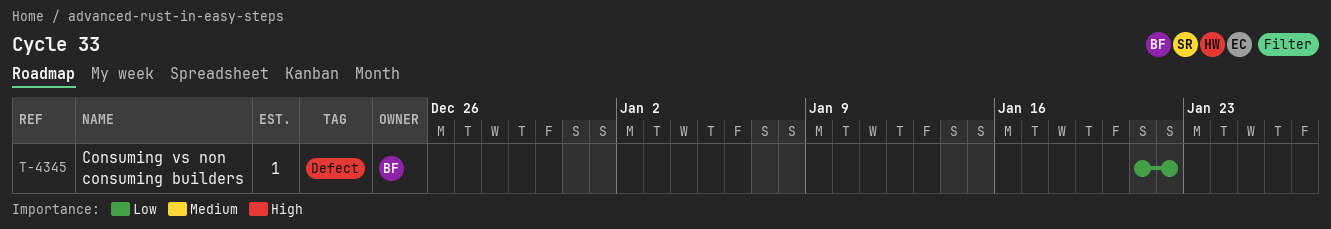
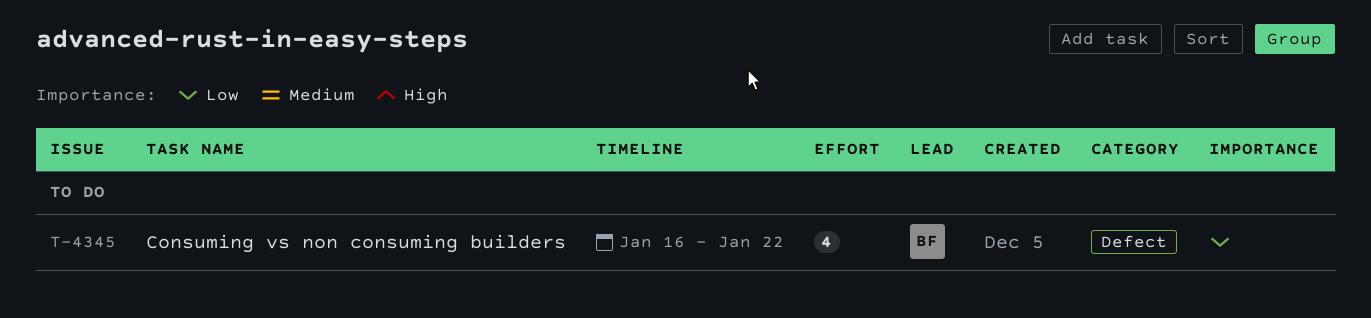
T-4345, estimate: 1 -> 4
T-4345, start: Jan 21 -> Jan 16

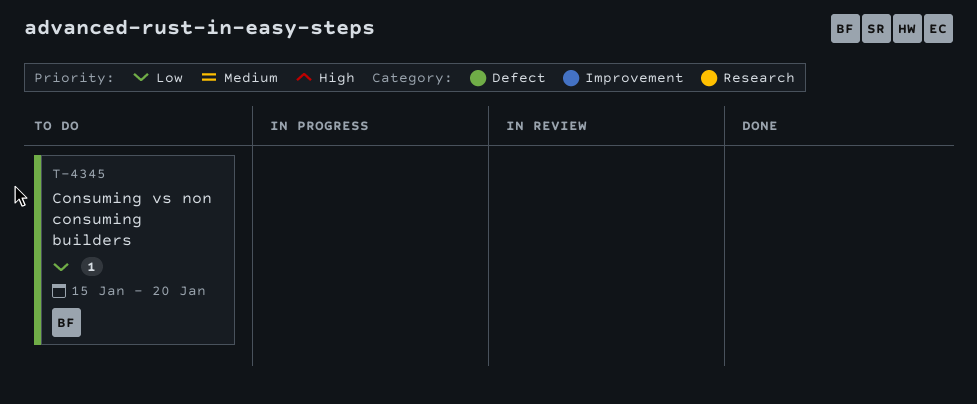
T-4345, estimate: 4 -> 1
T-4345, start: Jan 16 -> Jan 15
T-4345, due: Jan 22 -> Jan 20

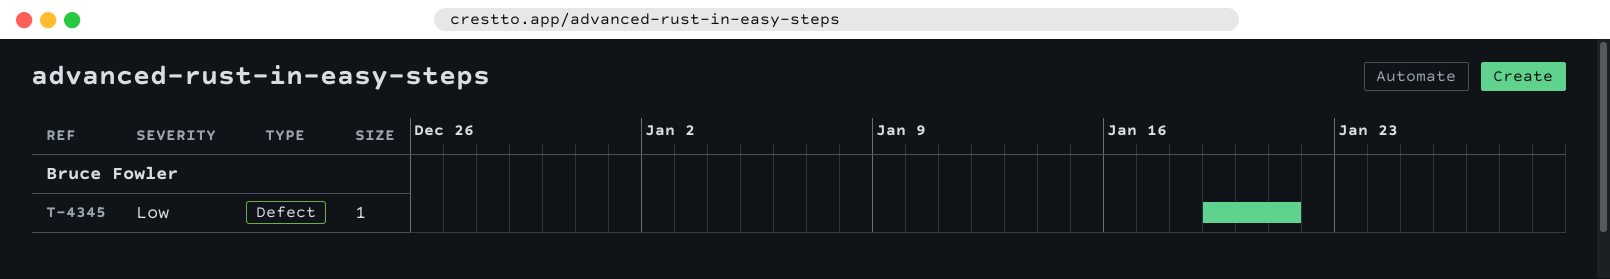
T-4345, start: Jan 15 -> Jan 19
T-4345, due: Jan 20 -> Jan 21

